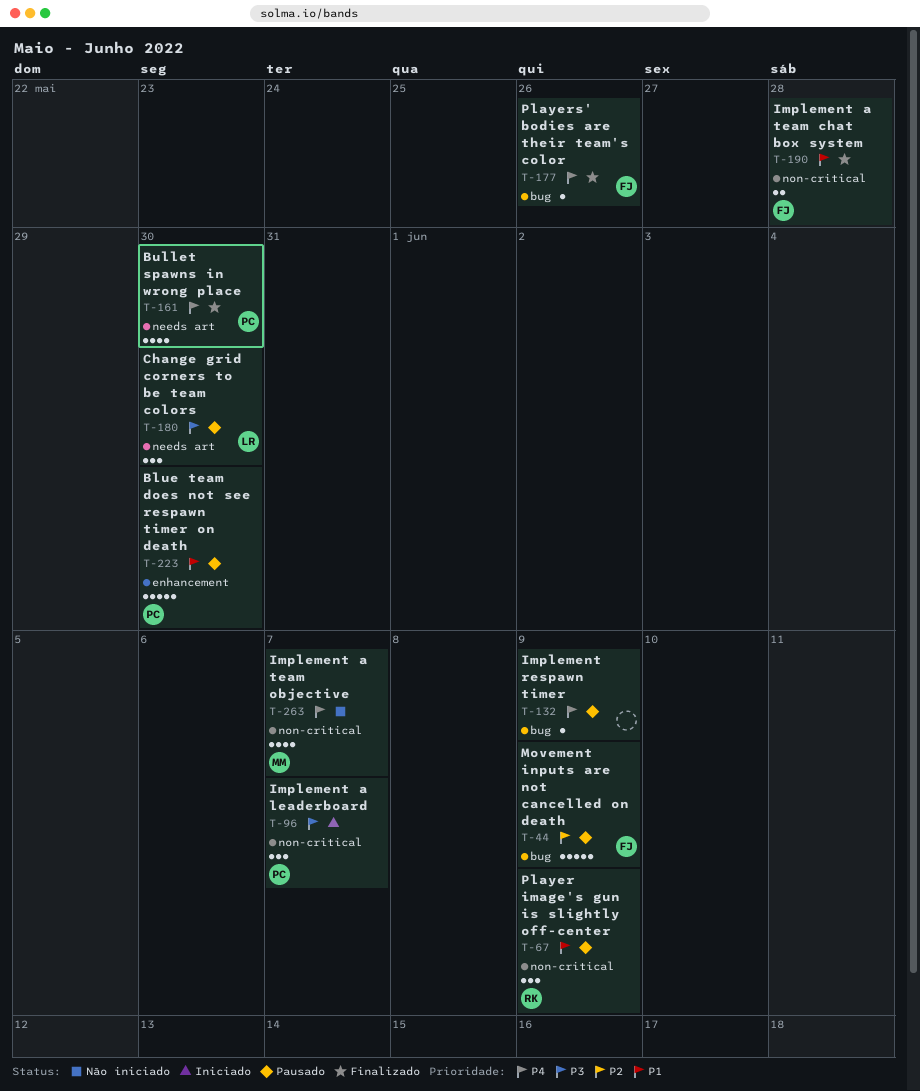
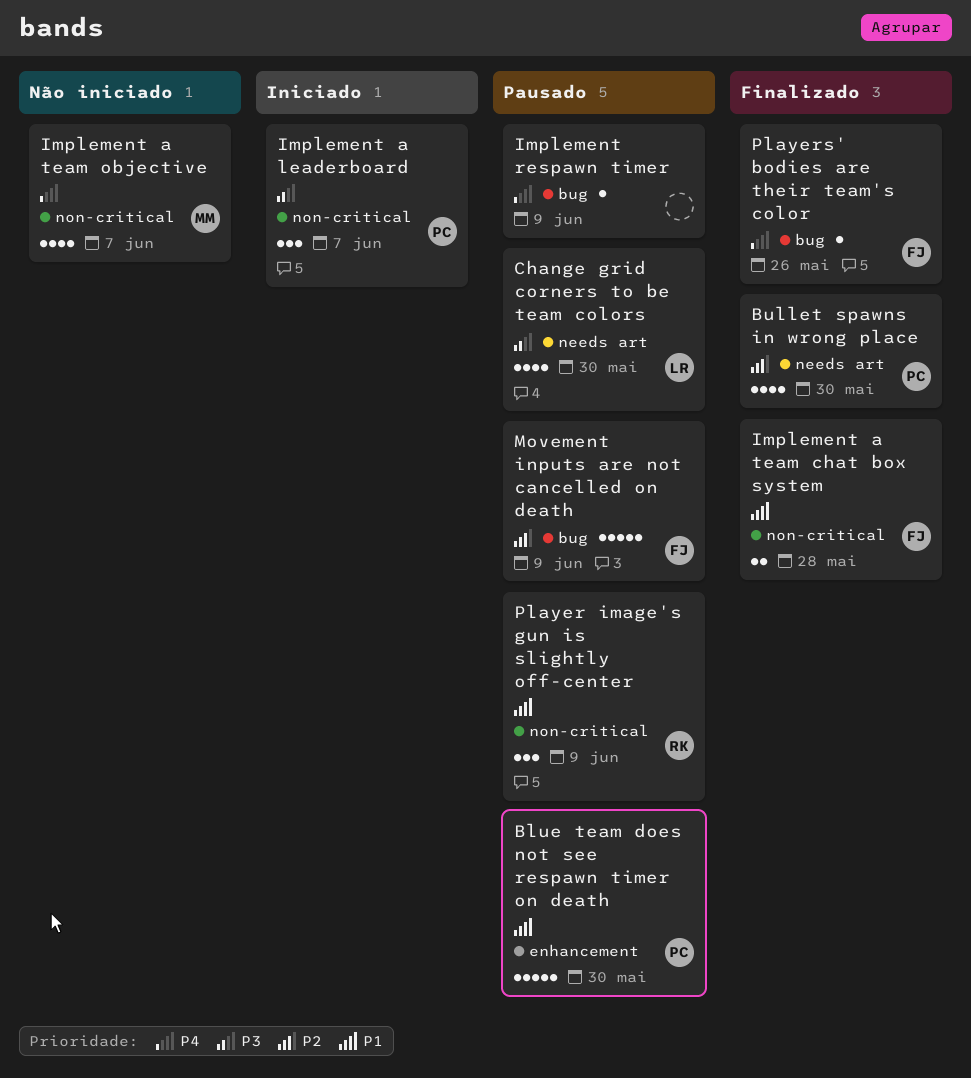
Bullet spawns in wrong place, priority: P4 -> P2
Change grid corners to be team colors, estimate: 3 -> 4

